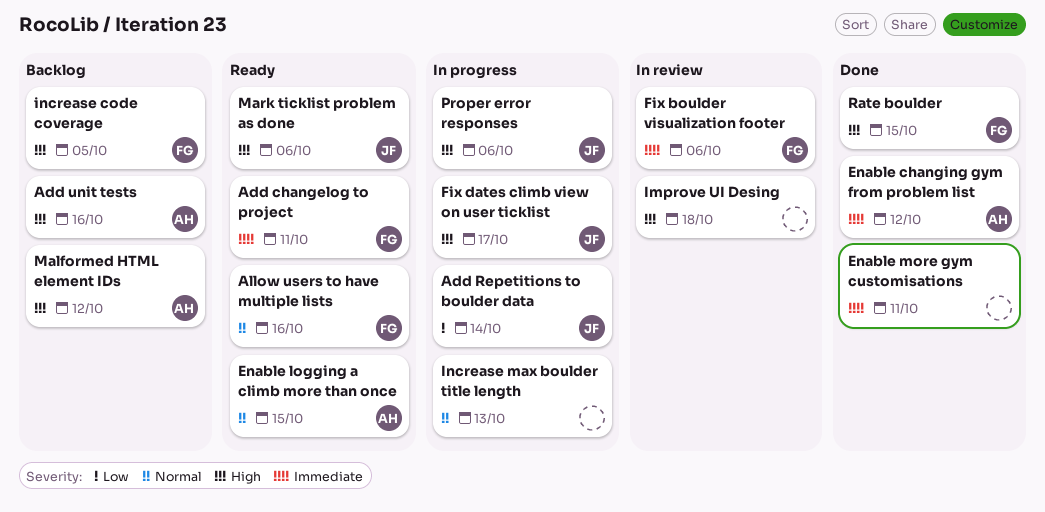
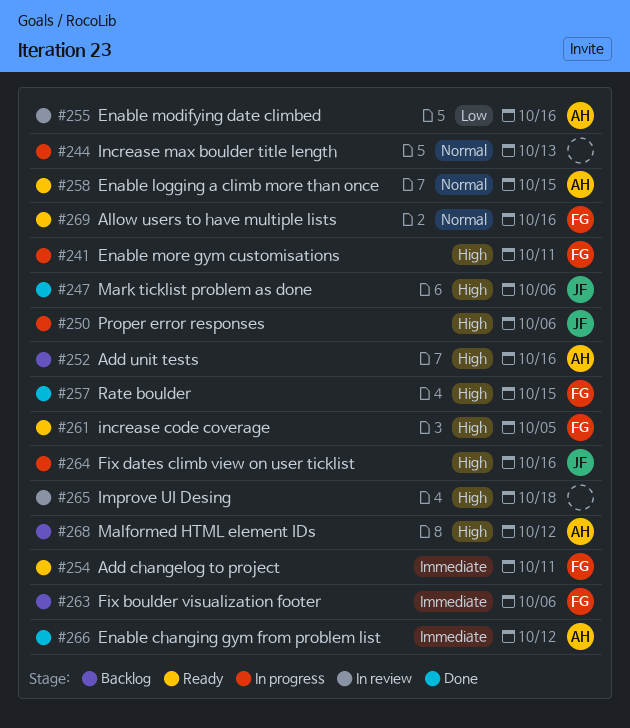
Add Repetitions to boulder data: present -> none
Enable modifying date climbed: none -> present
Enable more gym customisations, status: Done -> In progress
Enable more gym customisations, owner: none -> FG
Enable more gym customisations, priority: Immediate -> High
Fix boulder visualization footer, status: In review -> Backlog
Fix dates climb view on user ticklist, due: Oct 17 -> Oct 16
increase code coverage, status: Backlog -> Ready
Mark ticklist problem as done, status: Ready -> Done

